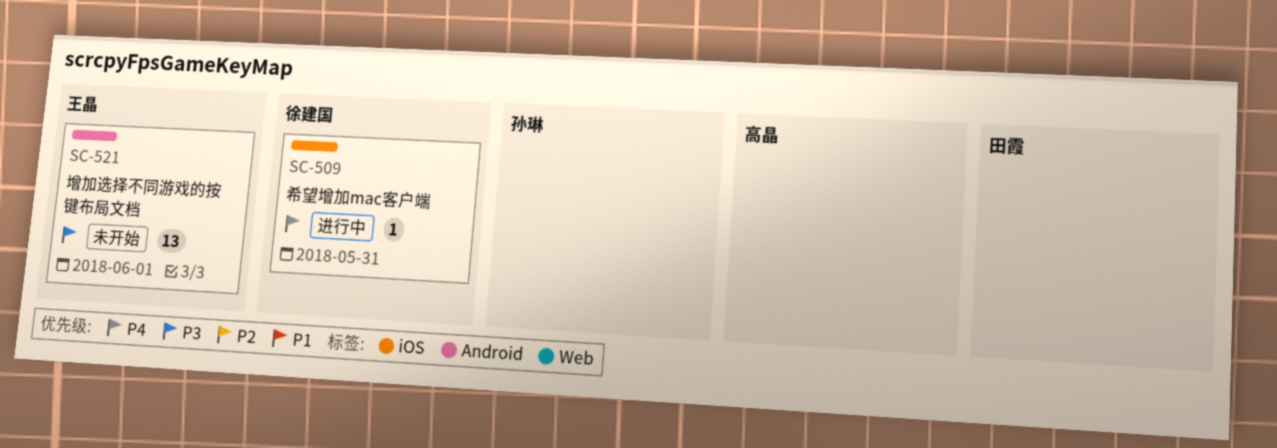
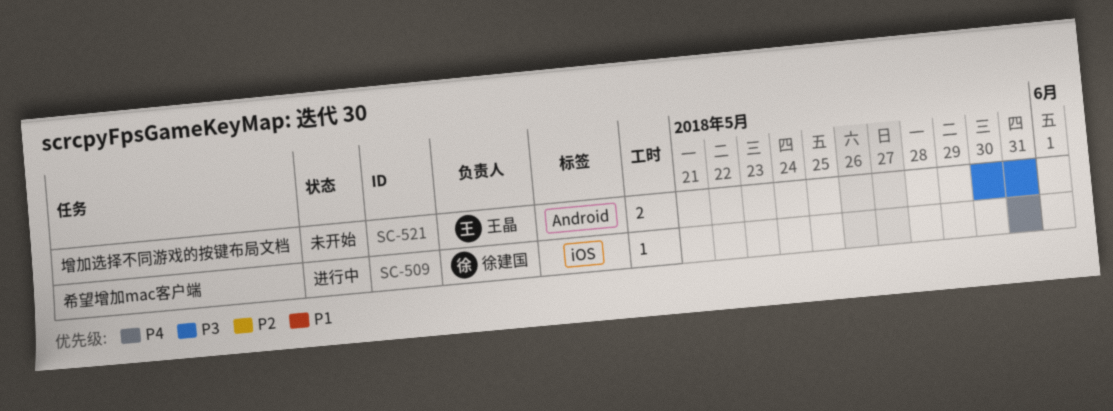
SC-521, estimate: 13 -> 2
SC-521, due: Jun 1 -> May 31

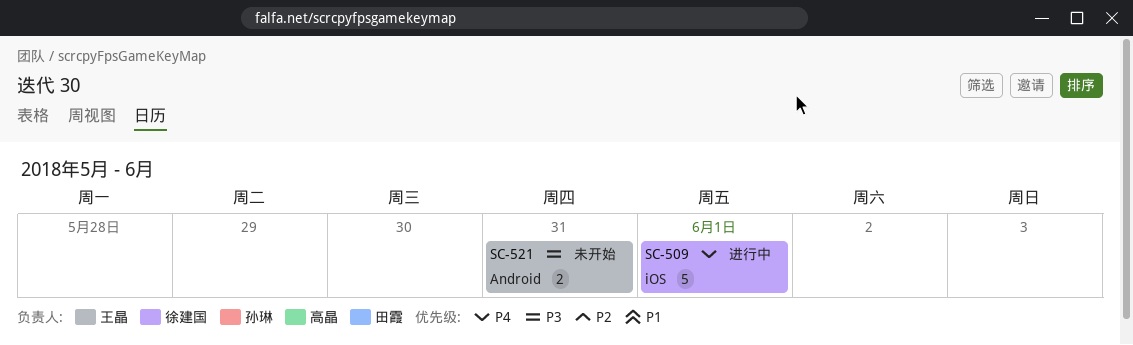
SC-509, estimate: 1 -> 5
SC-509, due: May 31 -> Jun 1

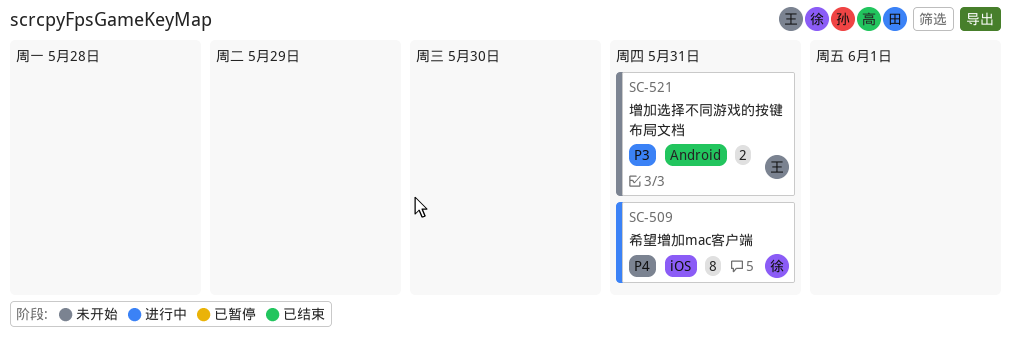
SC-509, estimate: 5 -> 8
SC-509, due: Jun 1 -> May 31

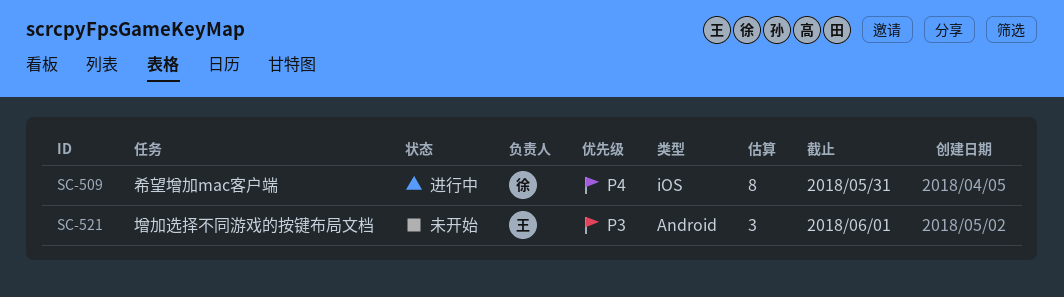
SC-521, estimate: 2 -> 3
SC-521, due: May 31 -> Jun 1

